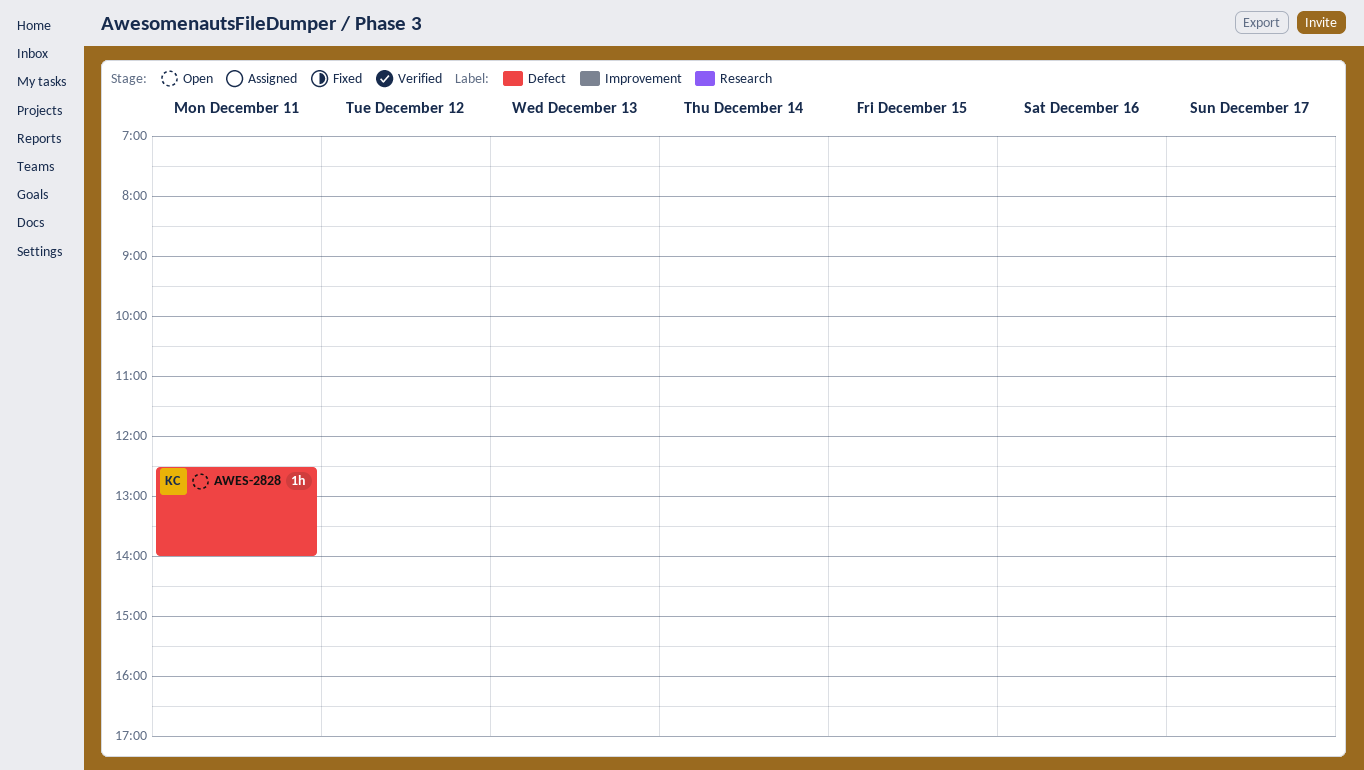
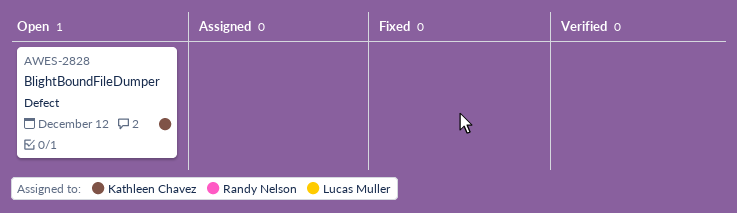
AWES-2828, day: Dec 11 -> Dec 12

